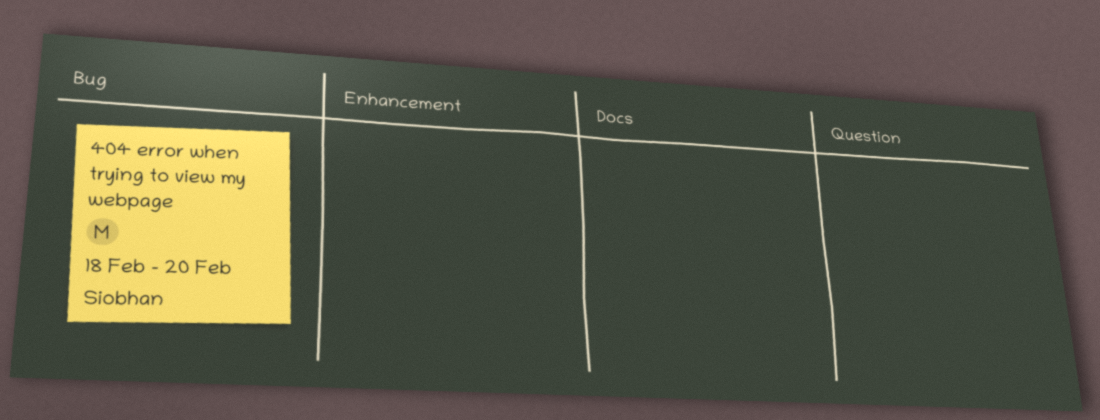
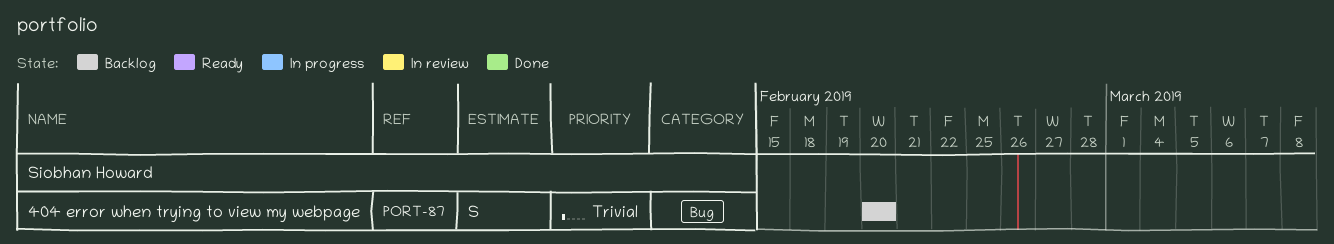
404 error when trying to view my webpage, estimate: M -> S
404 error when trying to view my webpage, start: Feb 18 -> Feb 20

